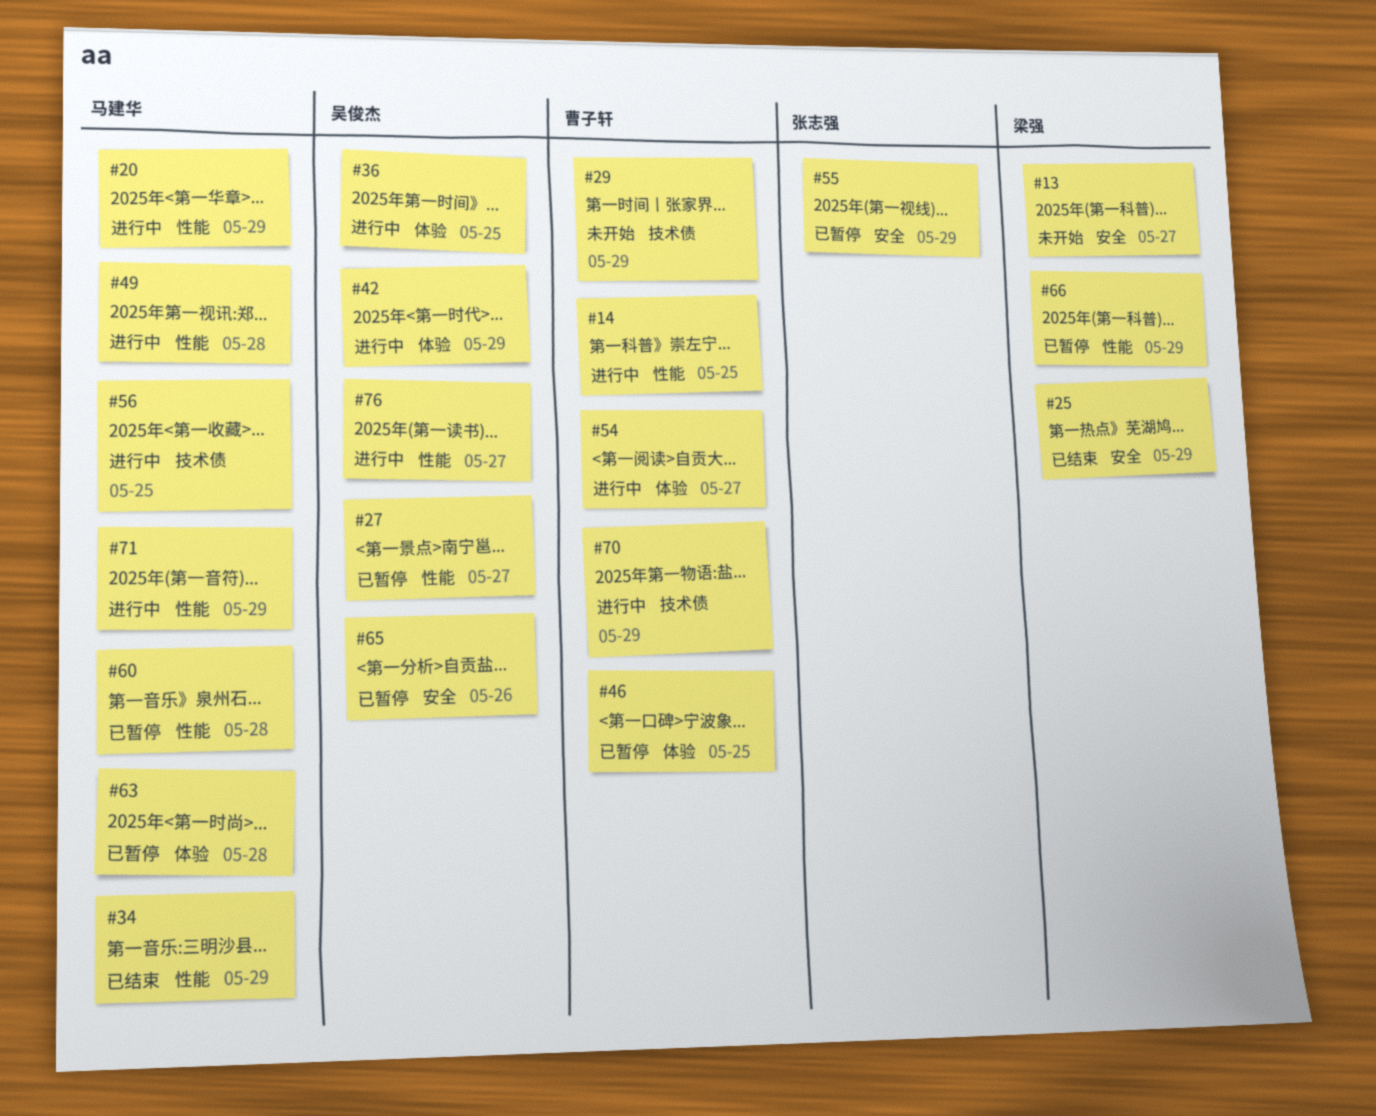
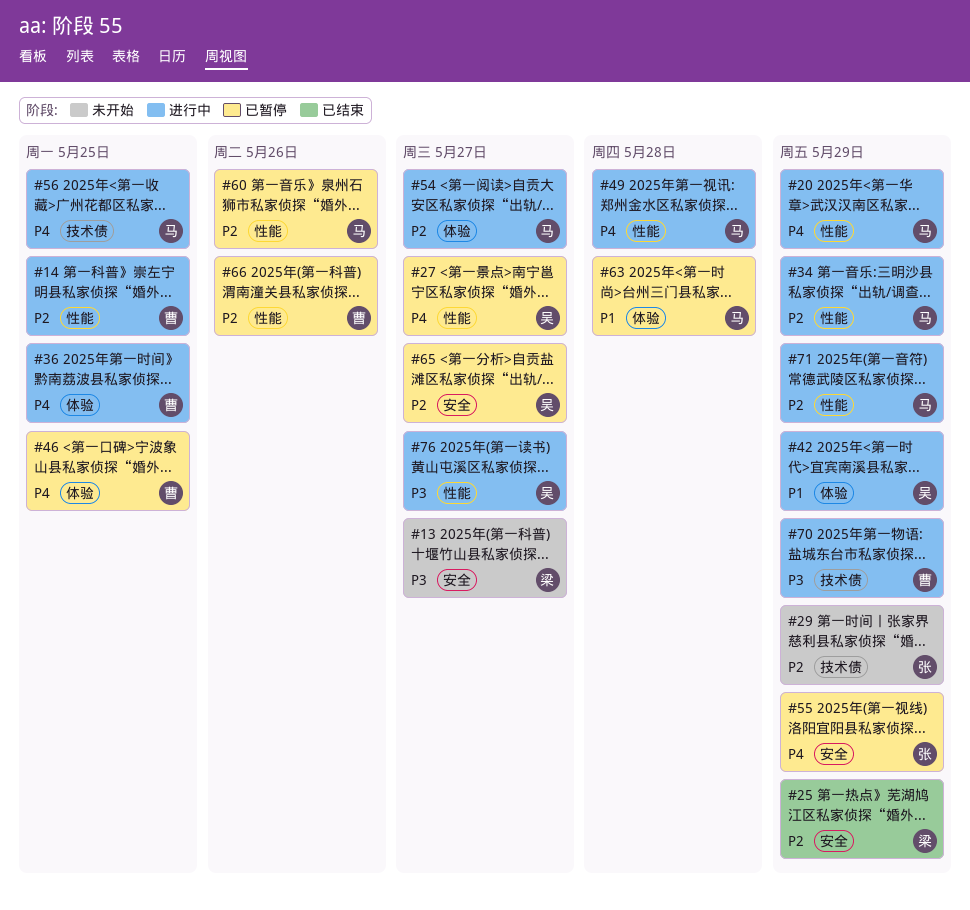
#29, owner: 曹子轩 -> 张志强
#34, status: 已结束 -> 进行中
#36, owner: 吴俊杰 -> 曹子轩
#54, owner: 曹子轩 -> 马建华
#60, due: May 28 -> May 26
#65, due: May 26 -> May 27
#66, owner: 梁强 -> 曹子轩
#66, due: May 29 -> May 26

